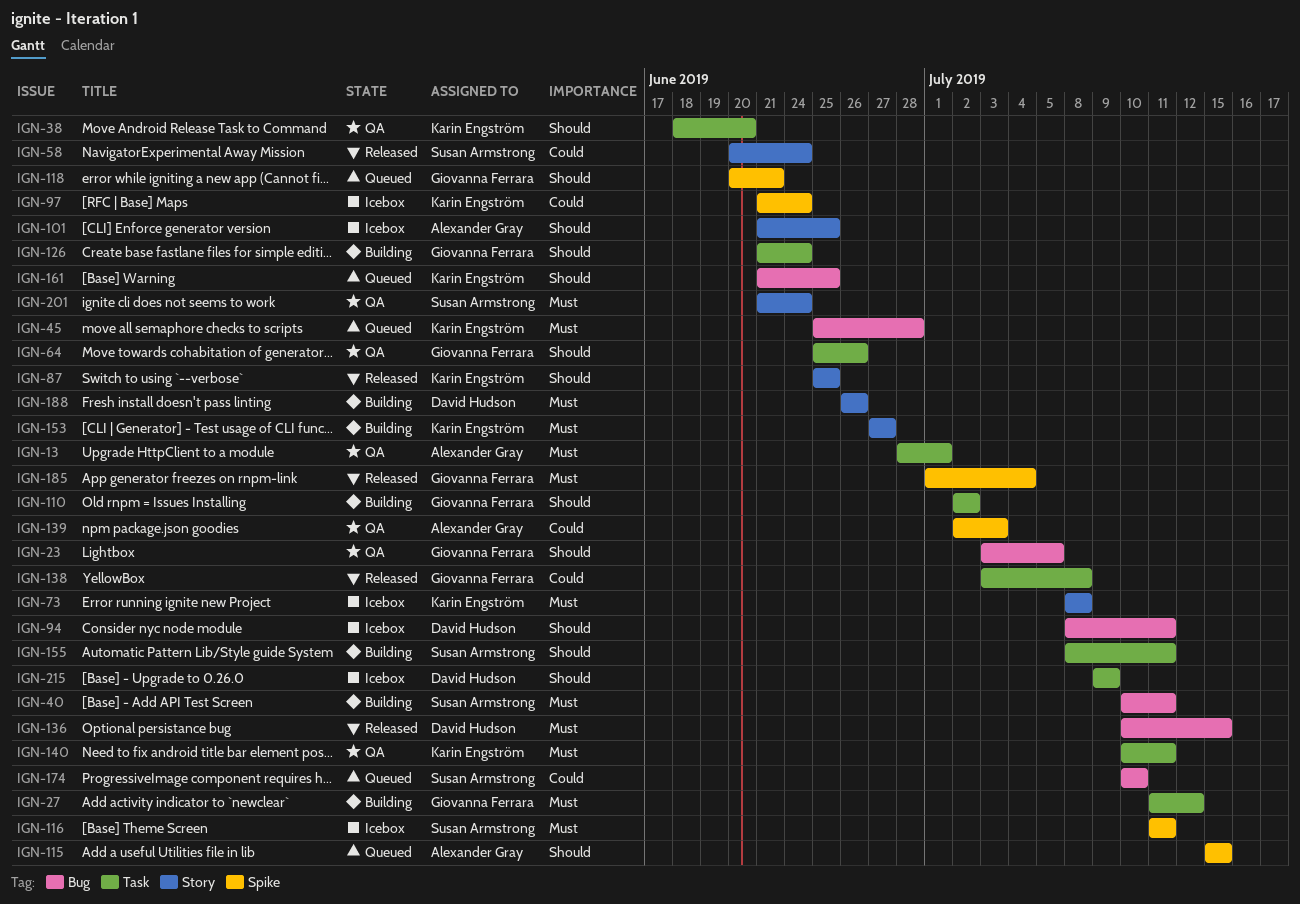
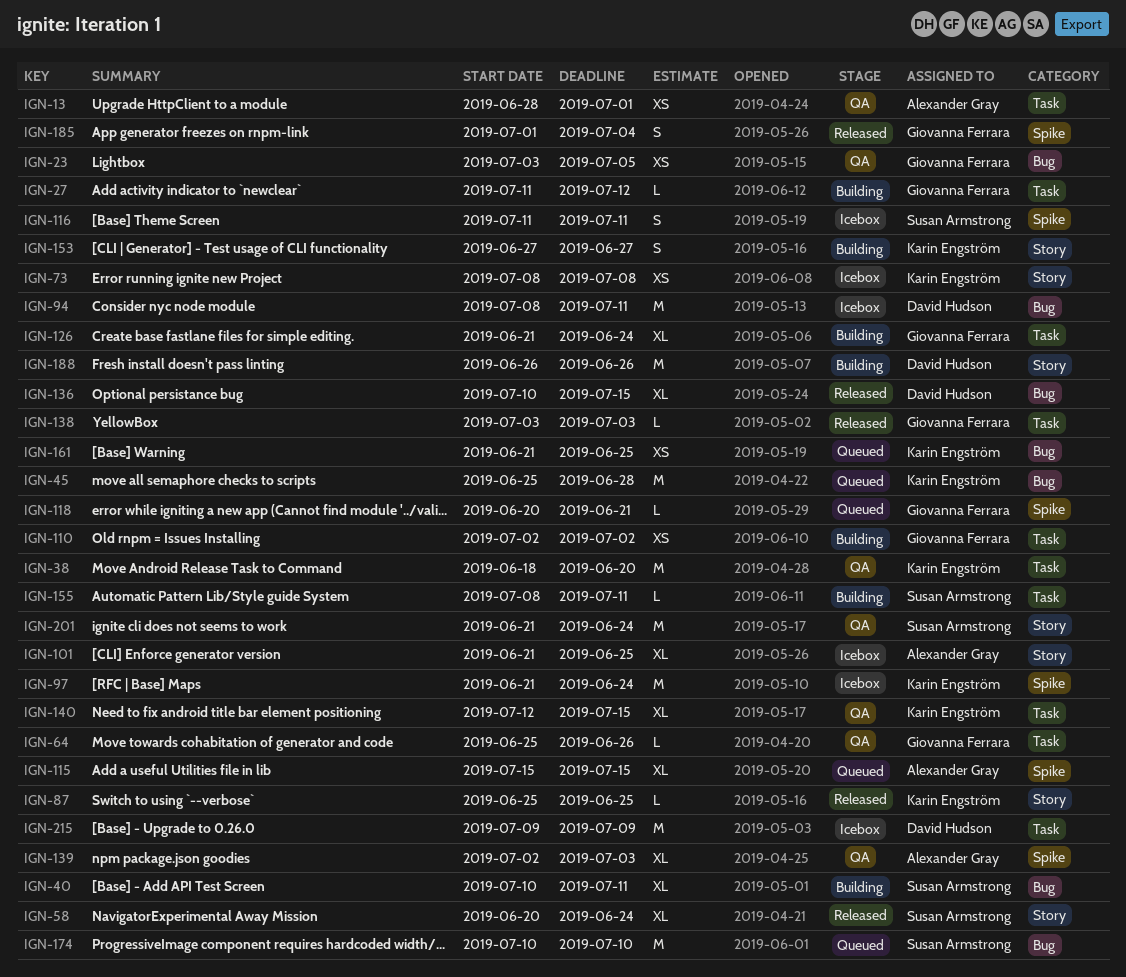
IGN-138, due: Jul 8 -> Jul 3
IGN-140, start: Jul 10 -> Jul 12
IGN-140, due: Jul 11 -> Jul 15

